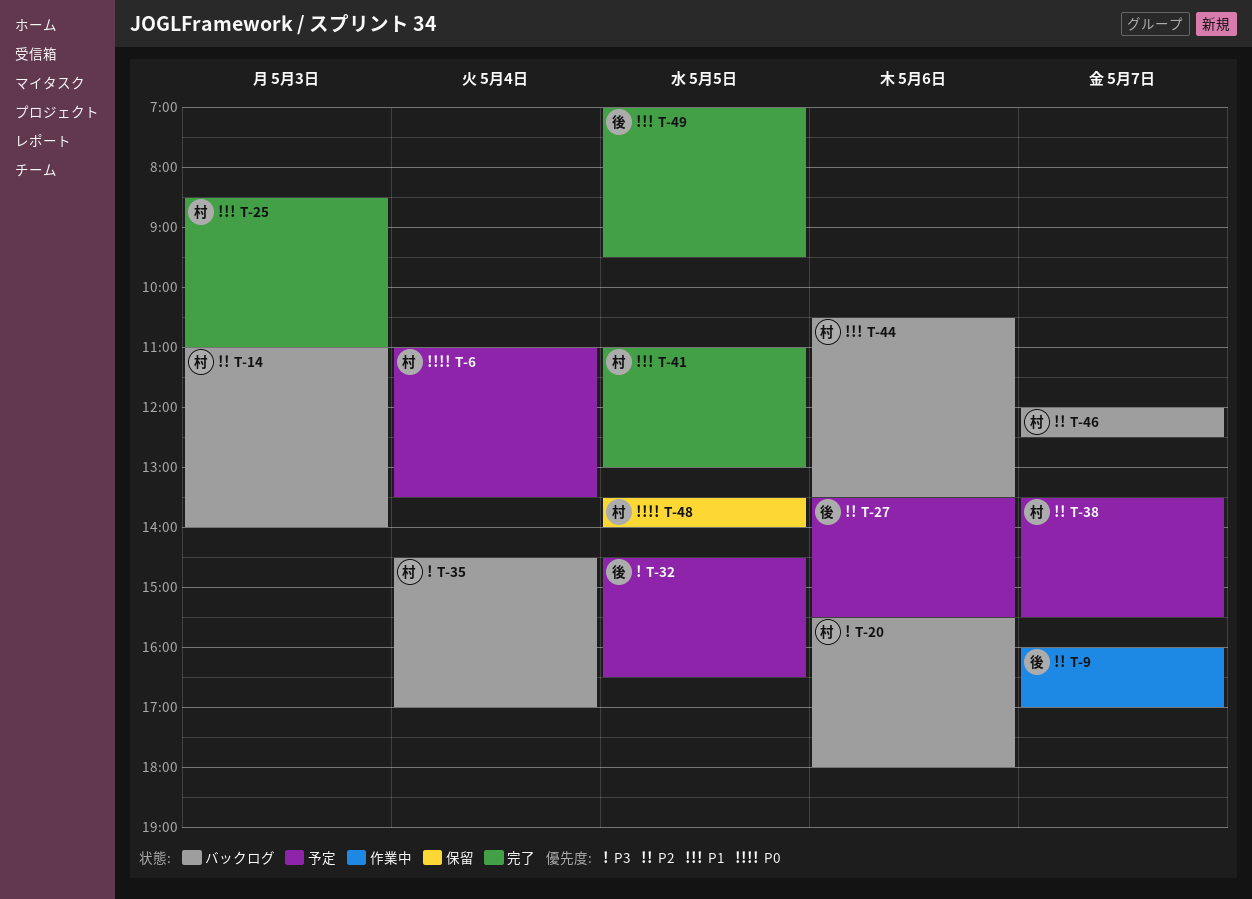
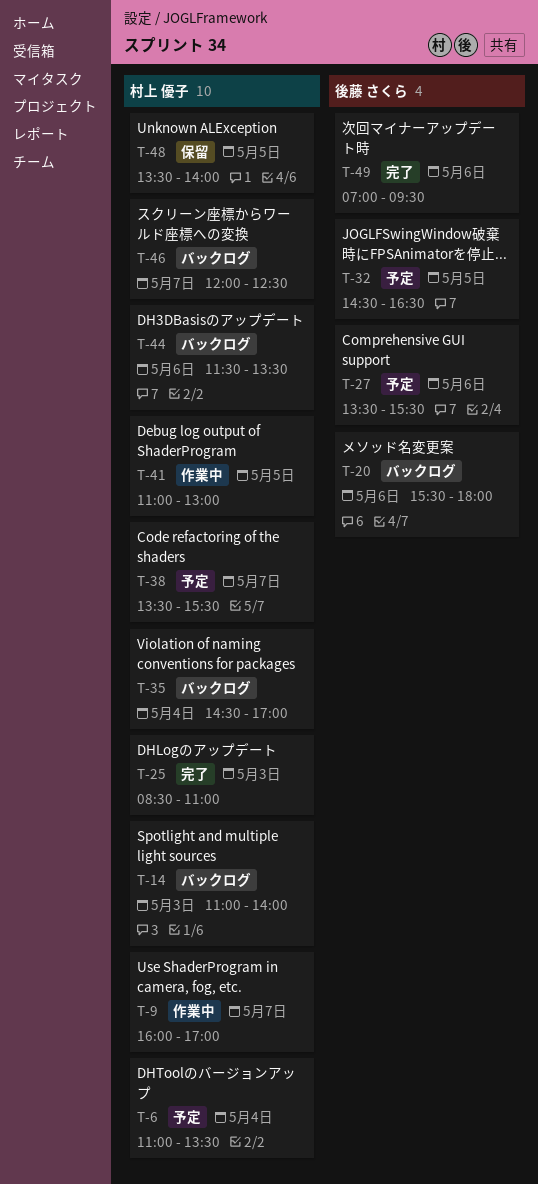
T-9, owner: 後藤 さくら -> 村上 優子
T-20, owner: 村上 優子 -> 後藤 さくら
T-41, status: 完了 -> 作業中
T-44, begins: 10:30 -> 11:30
T-49, day: May 5 -> May 6

